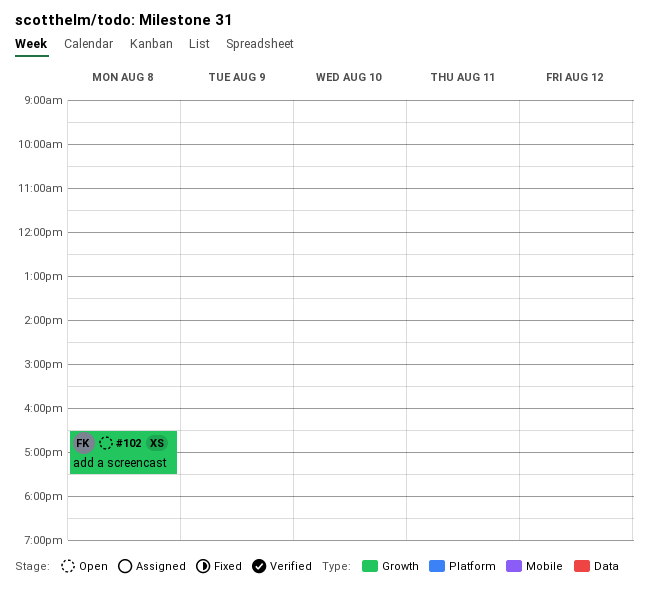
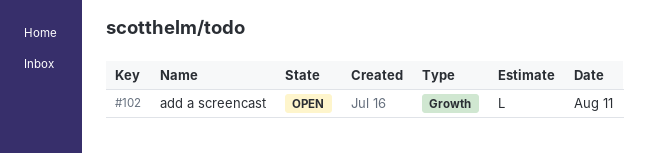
#102, estimate: XS -> L
#102, day: Aug 8 -> Aug 11

